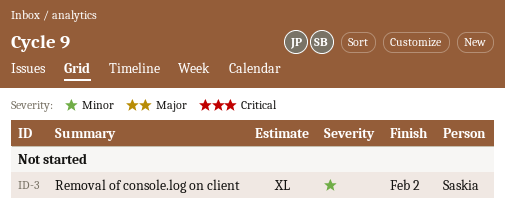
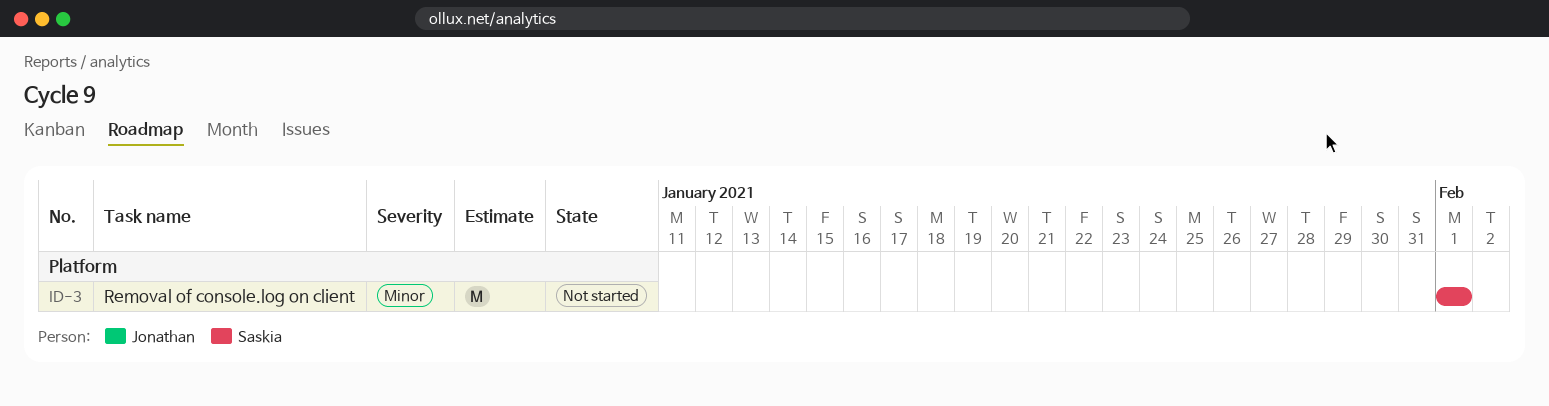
ID-3, estimate: XL -> M
ID-3, due: Feb 2 -> Feb 1

